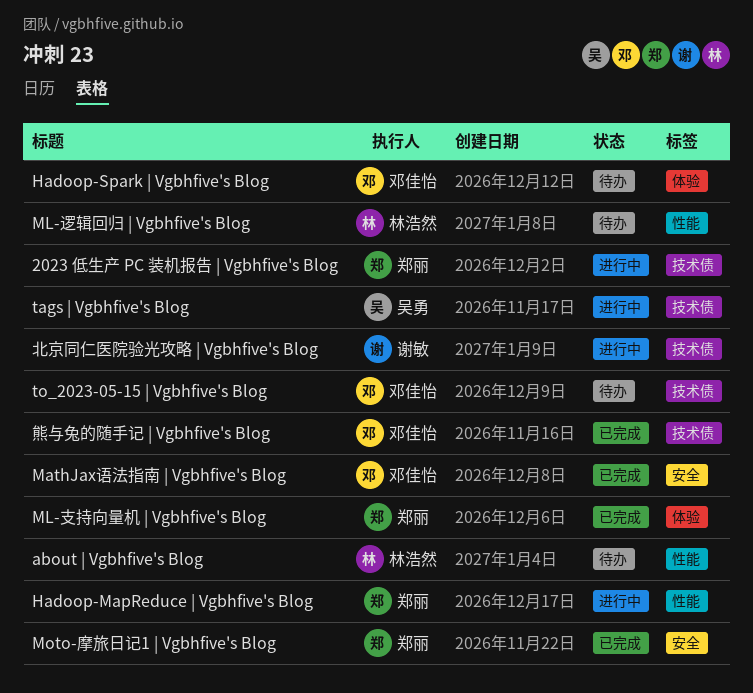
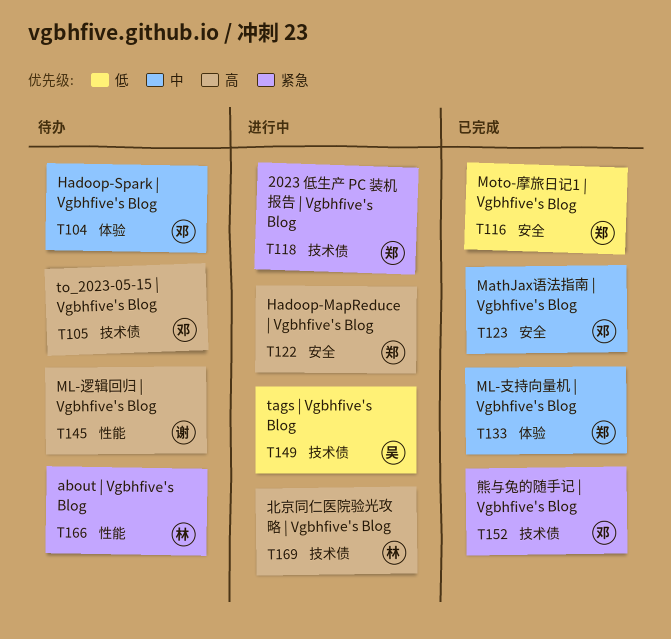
Hadoop-MapReduce | Vgbhfive's Blog, label: 性能 -> 安全
ML-逻辑回归 | Vgbhfive's Blog, owner: 林浩然 -> 谢敏
北京同仁医院验光攻略 | Vgbhfive's Blog, owner: 谢敏 -> 林浩然

